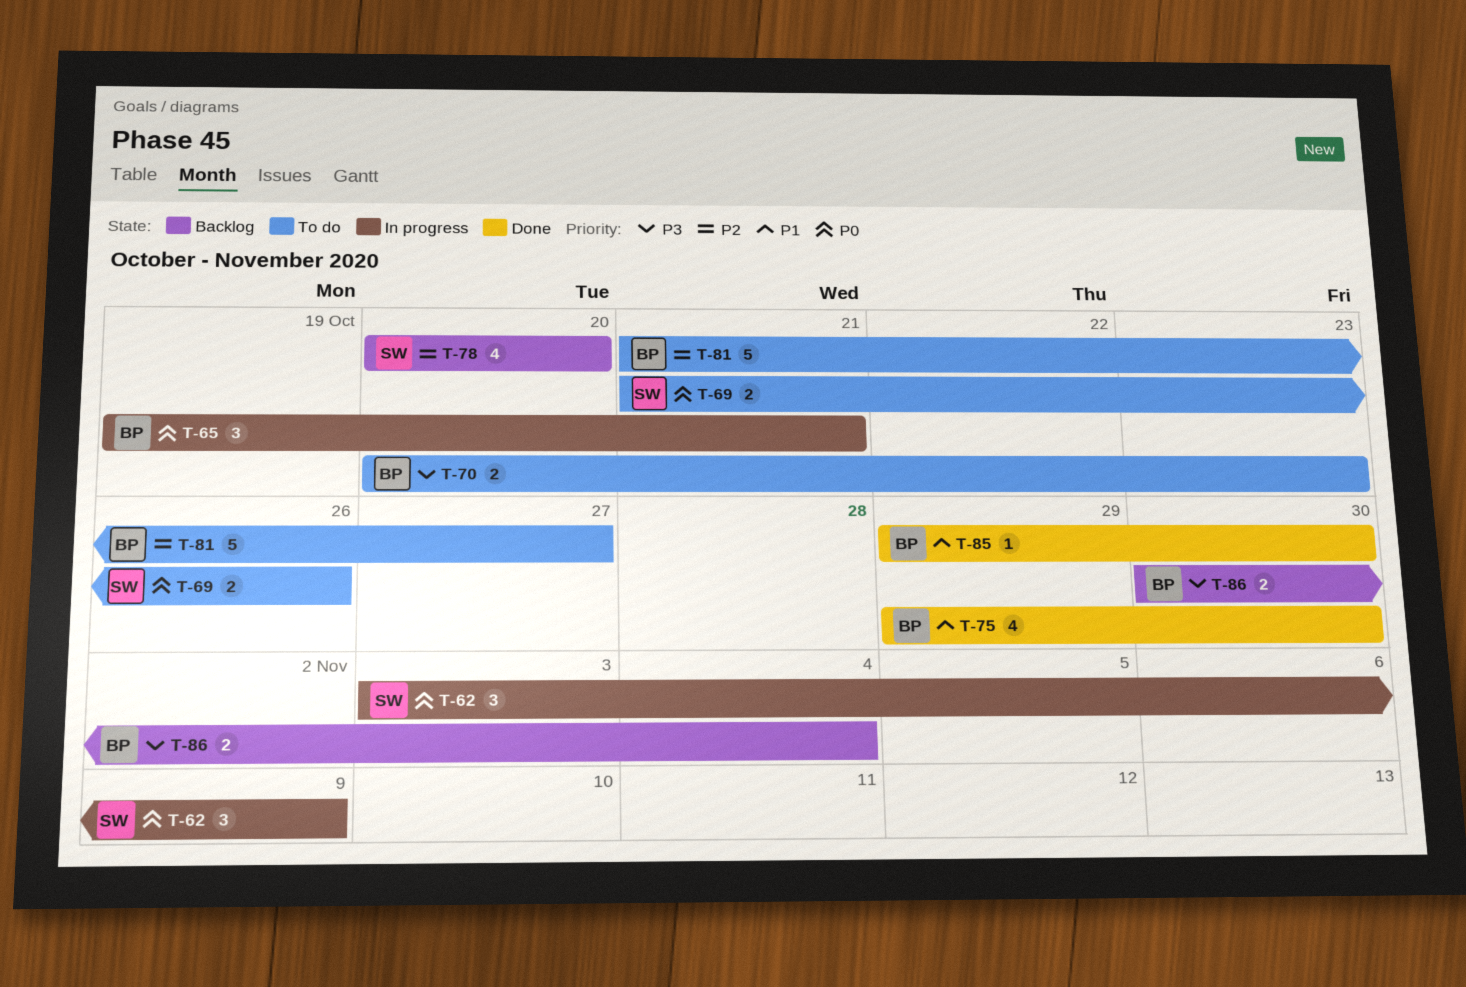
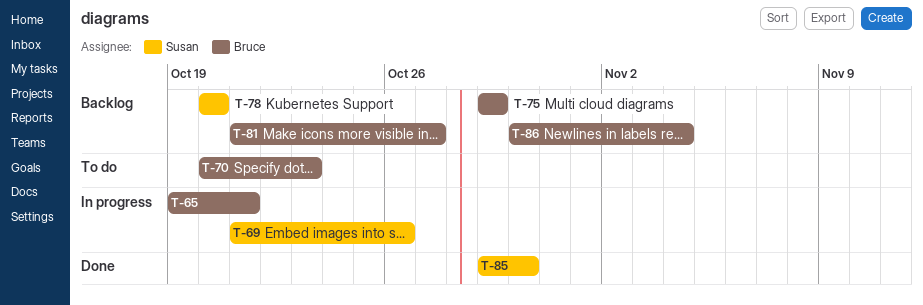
T-62: present -> none
T-69, status: To do -> In progress
T-75, status: Done -> Backlog
T-75, due: Oct 30 -> Oct 29
T-81, status: To do -> Backlog
T-85, owner: Bruce -> Susan

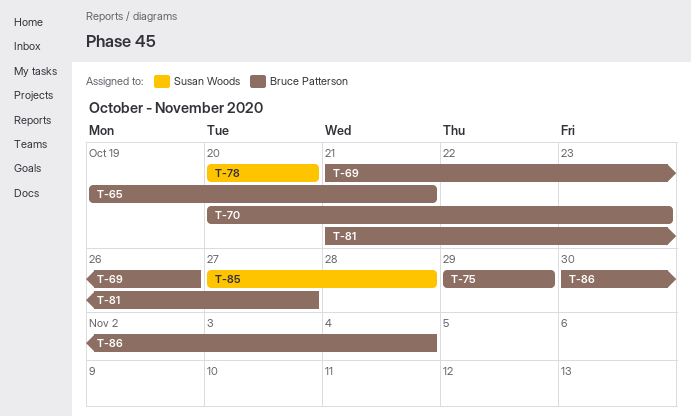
T-69, owner: Susan Woods -> Bruce Patterson
T-85, start: Oct 29 -> Oct 27
T-85, due: Oct 30 -> Oct 28

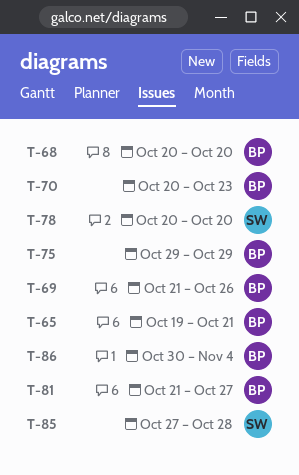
T-68: none -> present

